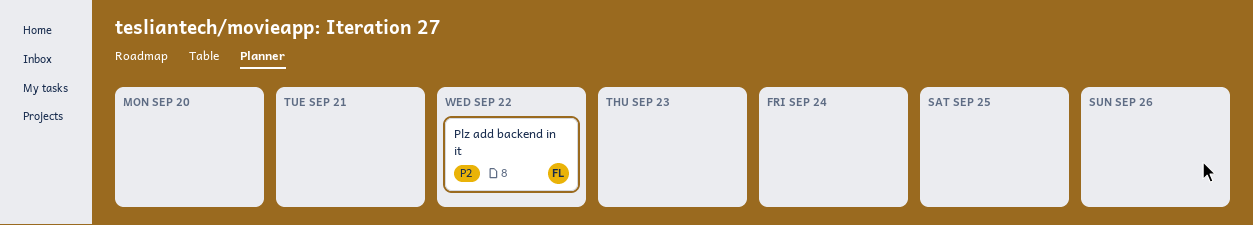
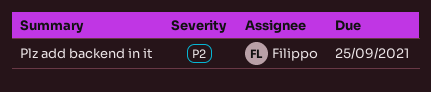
Plz add backend in it, due: Sep 22 -> Sep 25

